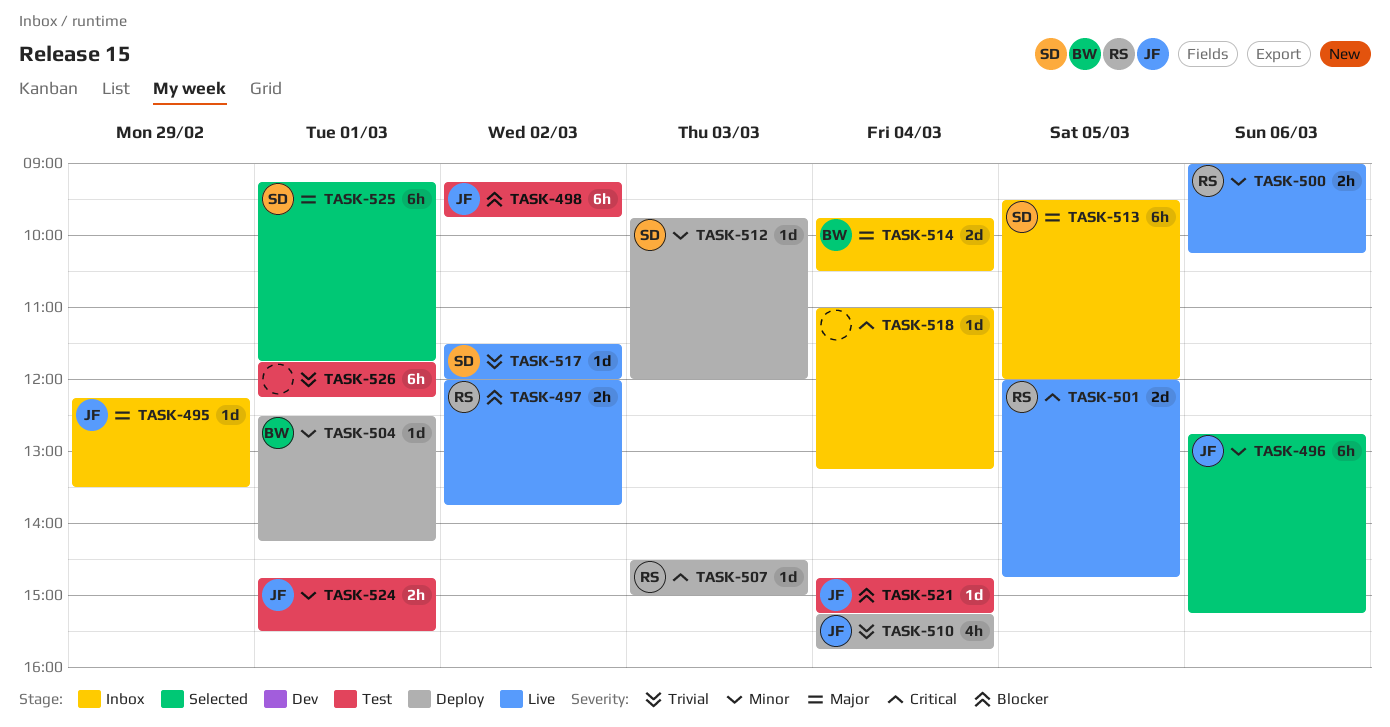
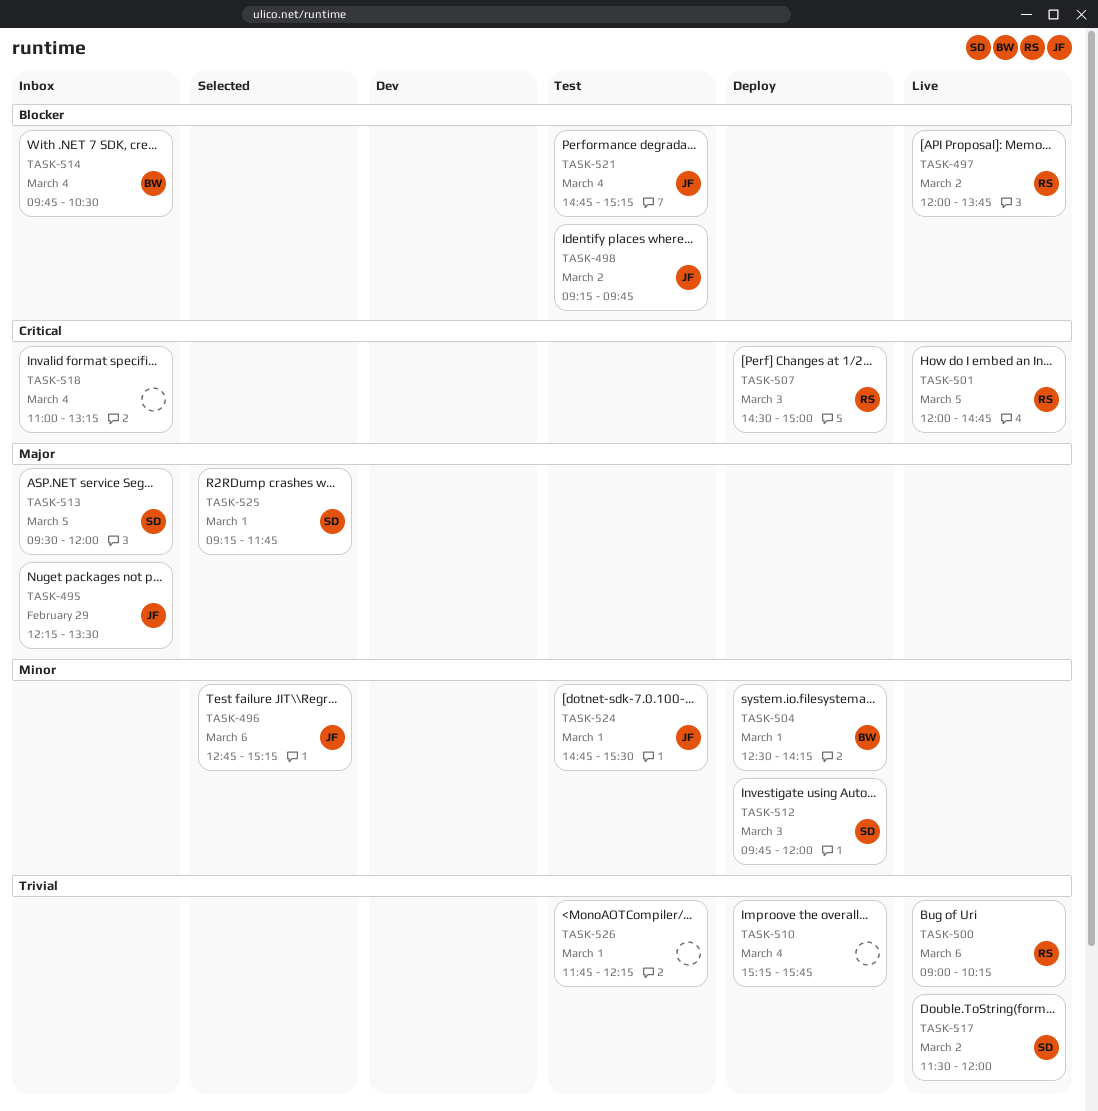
TASK-500, priority: Minor -> Trivial
TASK-510, owner: JF -> none
TASK-514, priority: Major -> Blocker

